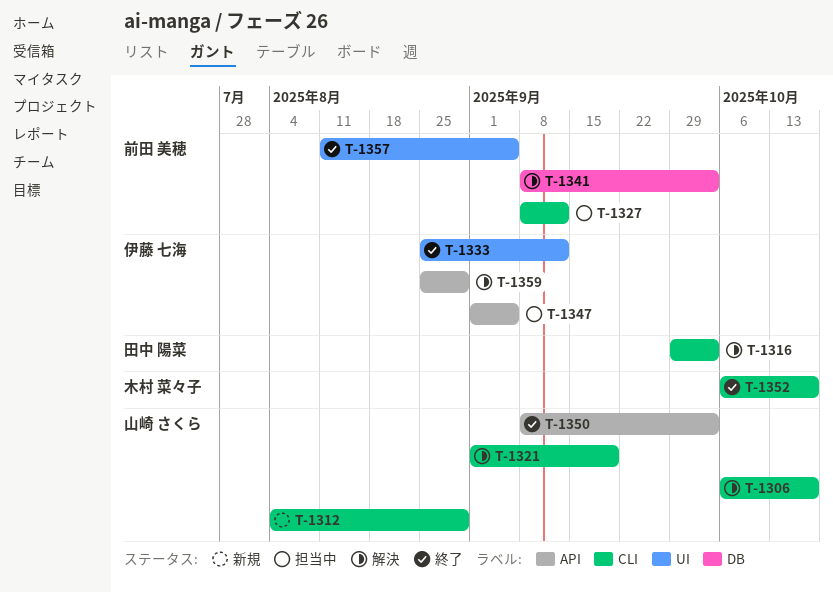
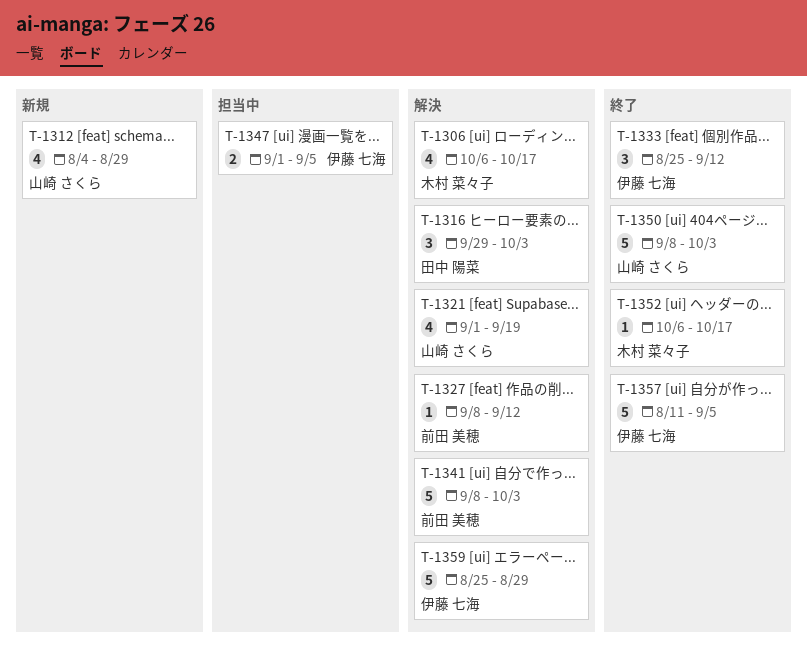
T-1306, owner: 山崎 さくら -> 木村 菜々子
T-1327, status: 担当中 -> 解決
T-1357, owner: 前田 美穂 -> 伊藤 七海

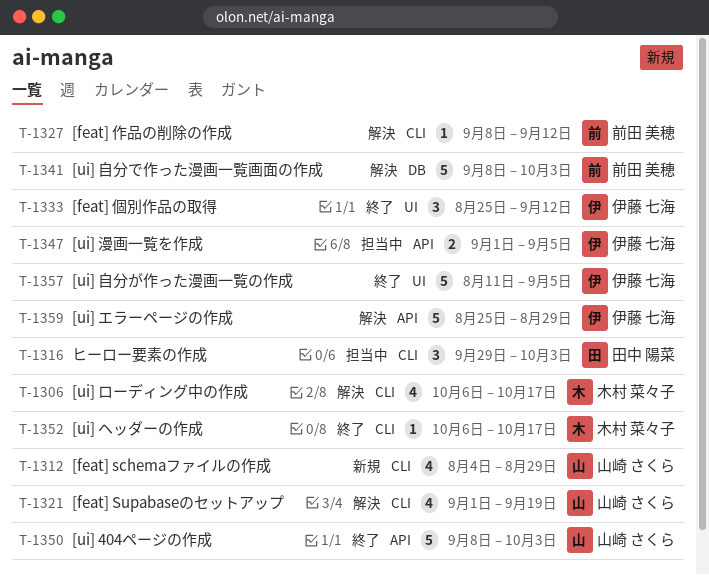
T-1316, status: 解決 -> 担当中

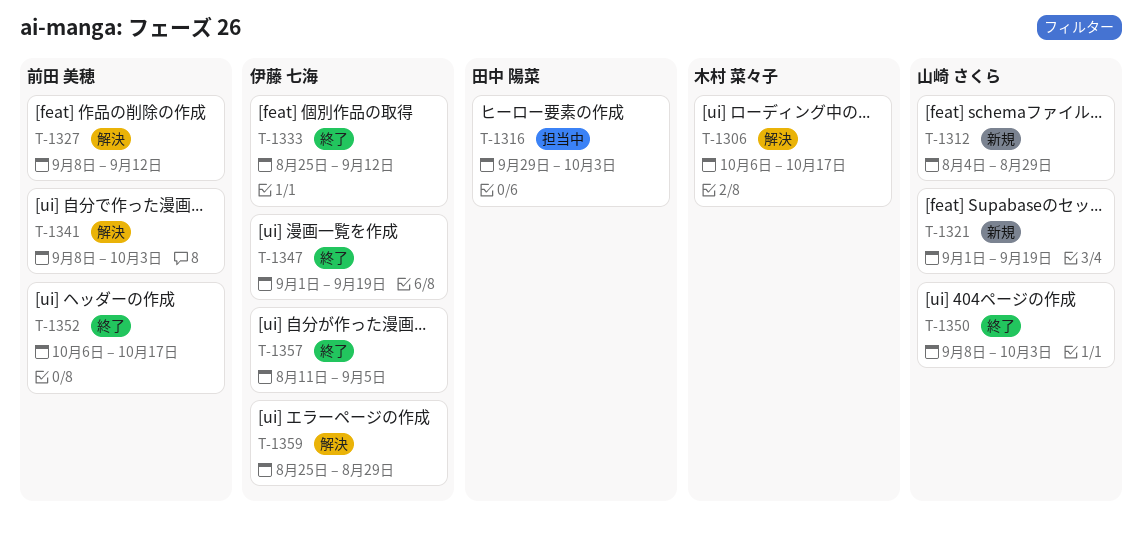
T-1321, status: 解決 -> 新規
T-1347, status: 担当中 -> 終了
T-1347, due: Sep 5 -> Sep 19
T-1352, owner: 木村 菜々子 -> 前田 美穂

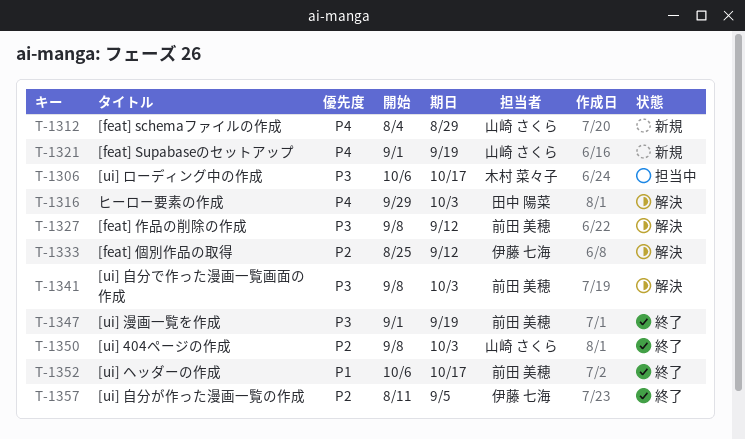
T-1306, status: 解決 -> 担当中
T-1316, status: 担当中 -> 解決
T-1333, status: 終了 -> 解決
T-1347, owner: 伊藤 七海 -> 前田 美穂
T-1359: present -> none

